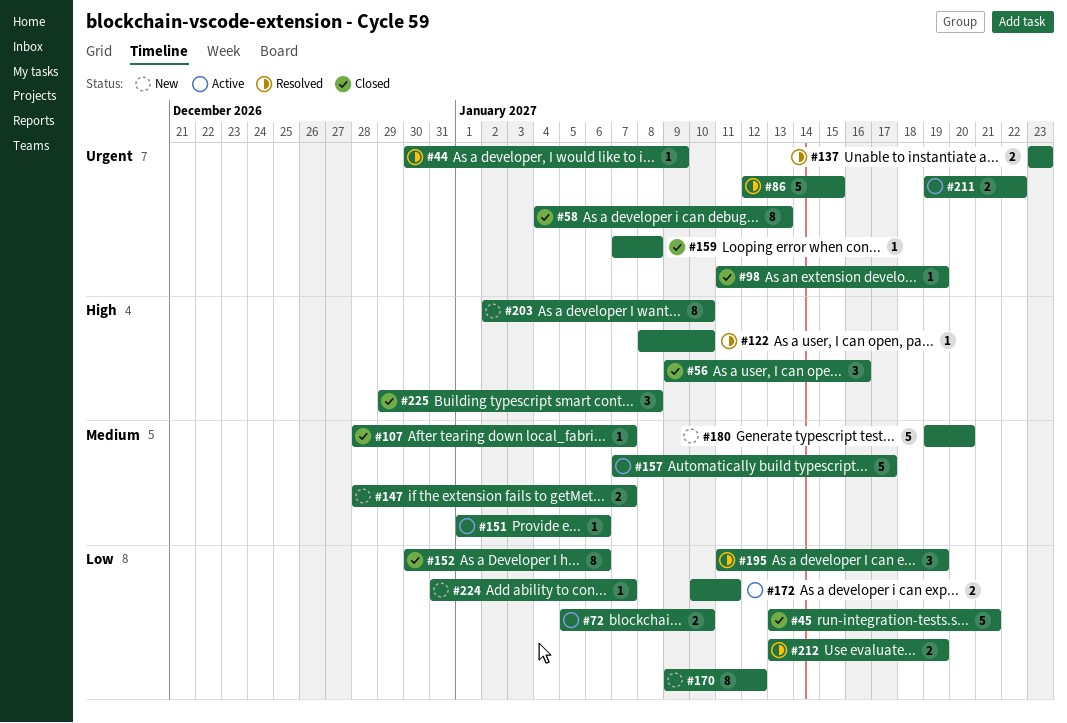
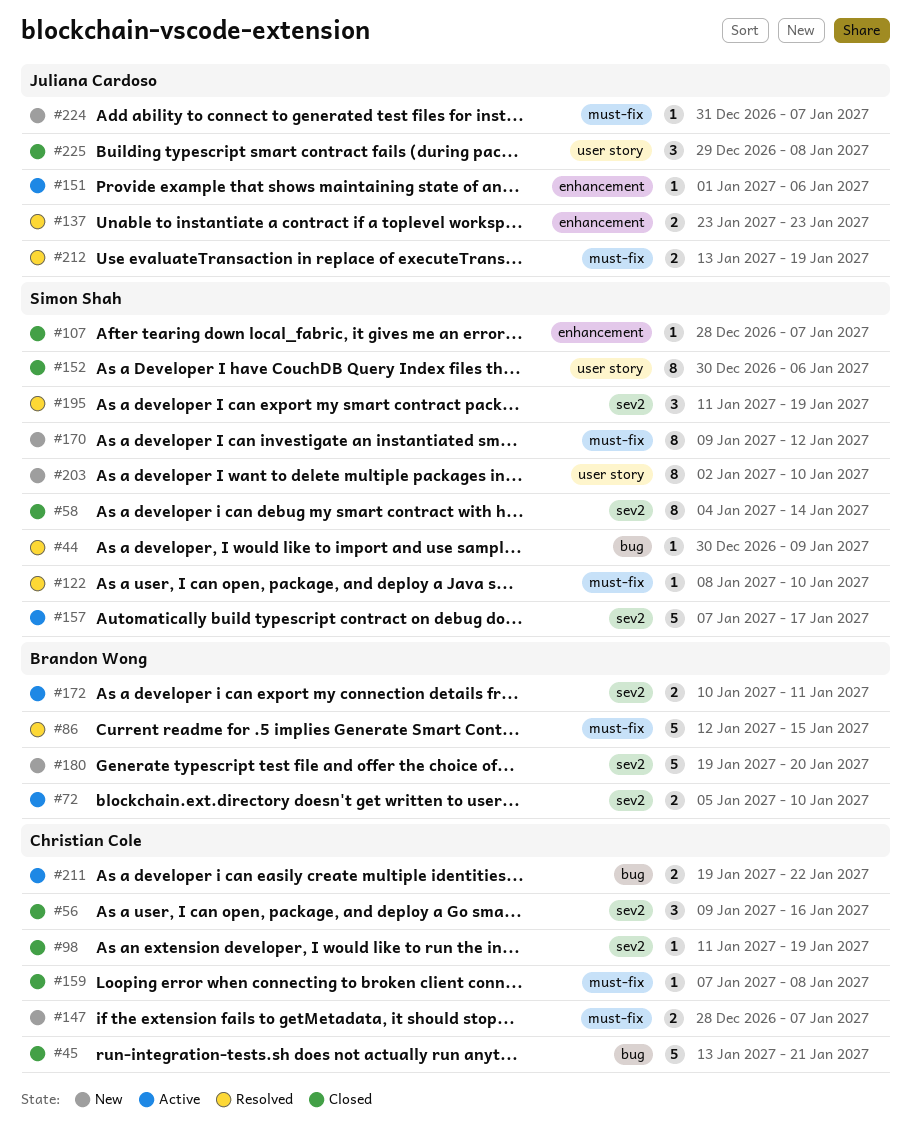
#58, due: Jan 13 -> Jan 14

